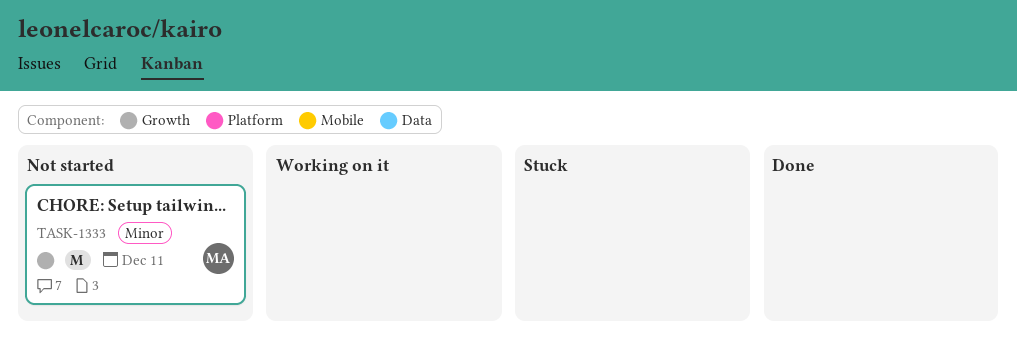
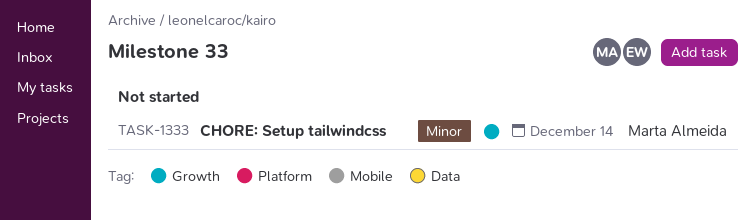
TASK-1333, due: Dec 11 -> Dec 14

